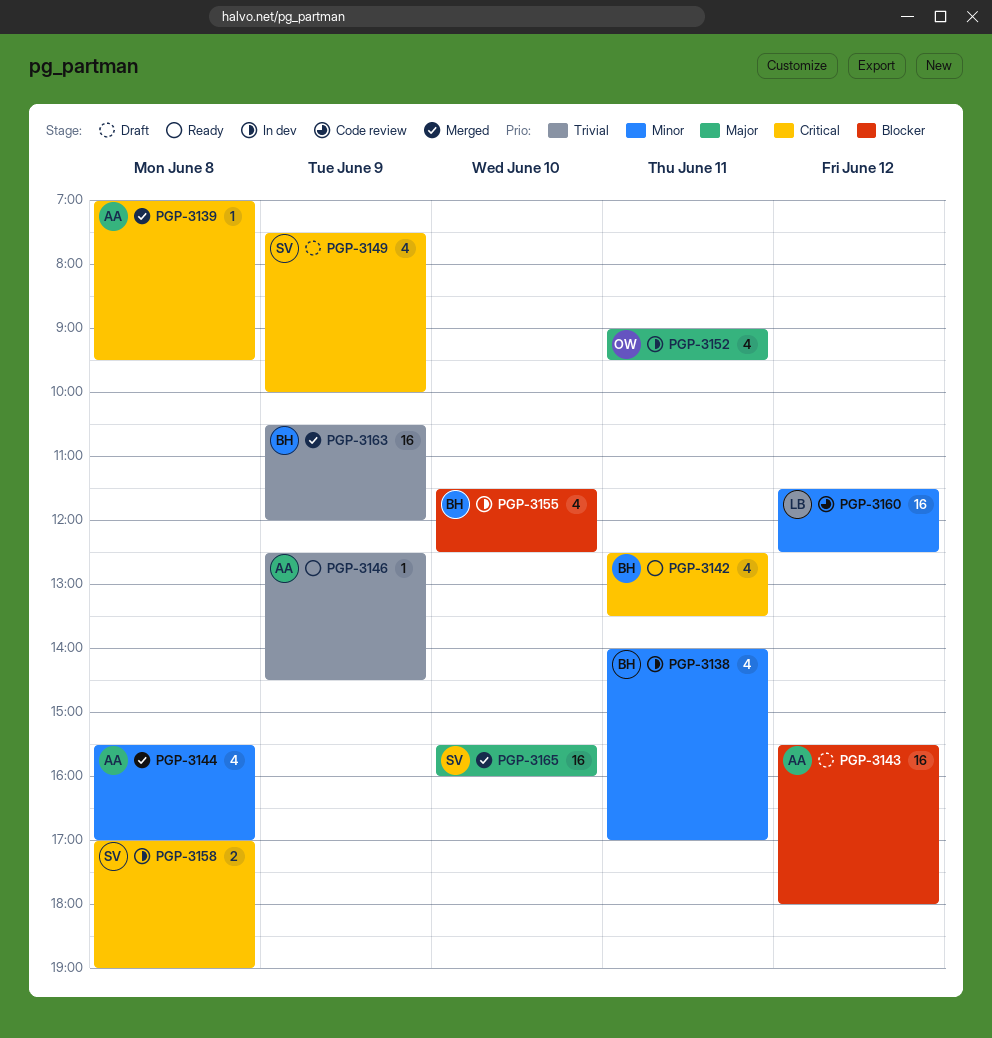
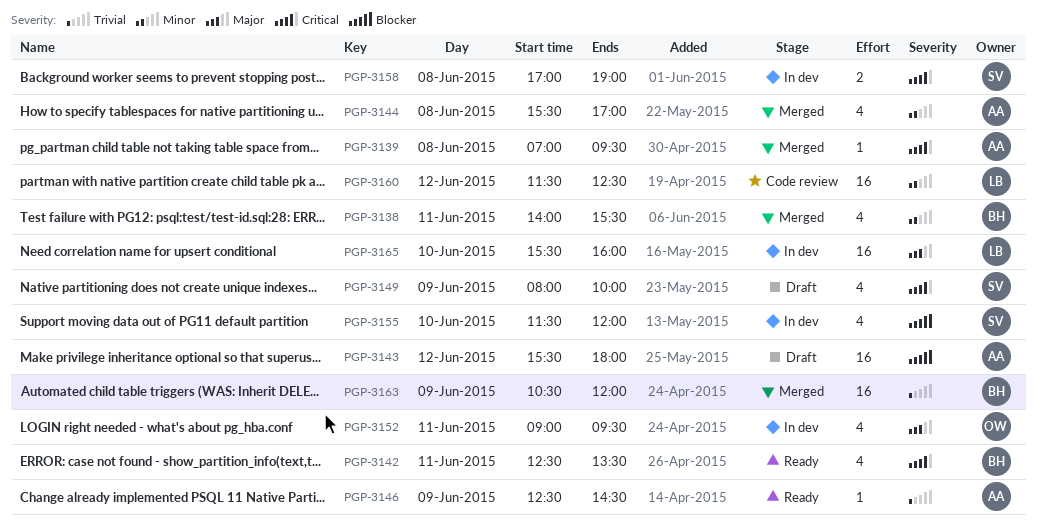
PGP-3138, status: In dev -> Merged
PGP-3138, ends: 17:00 -> 15:30
PGP-3149, begins: 07:30 -> 08:00
PGP-3155, owner: BH -> SV
PGP-3155, ends: 12:30 -> 12:00
PGP-3165, status: Merged -> In dev
PGP-3165, owner: SV -> LB

